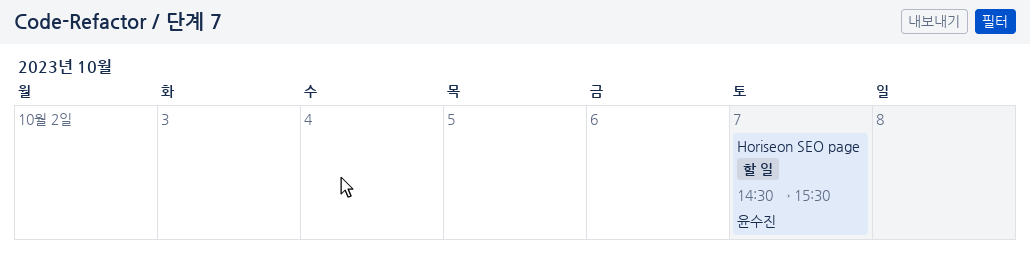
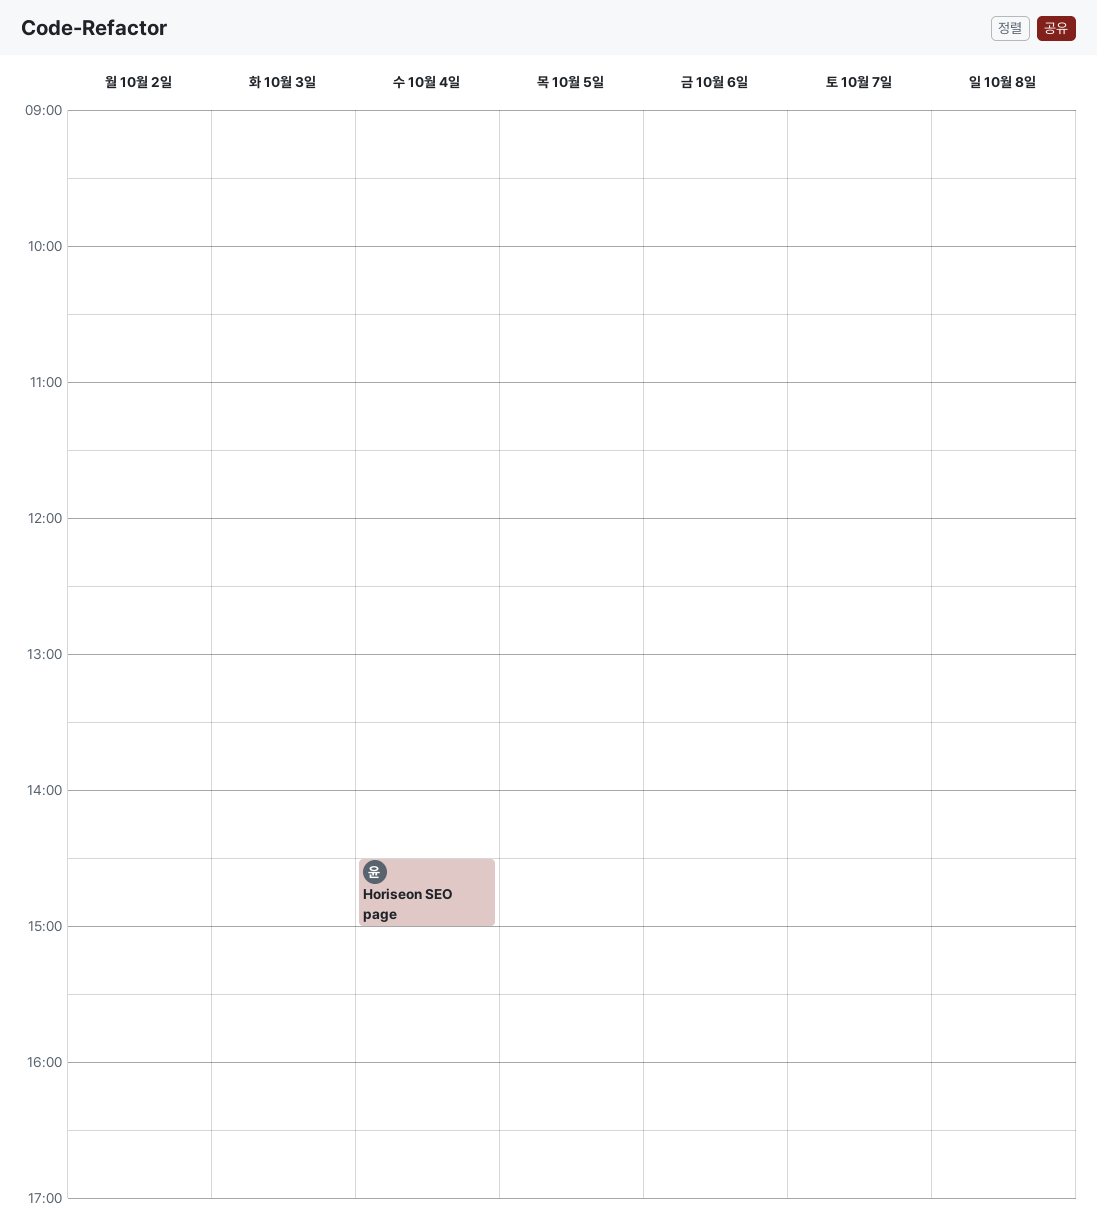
Horiseon SEO page, day: Oct 7 -> Oct 4
Horiseon SEO page, ends: 15:30 -> 15:00

